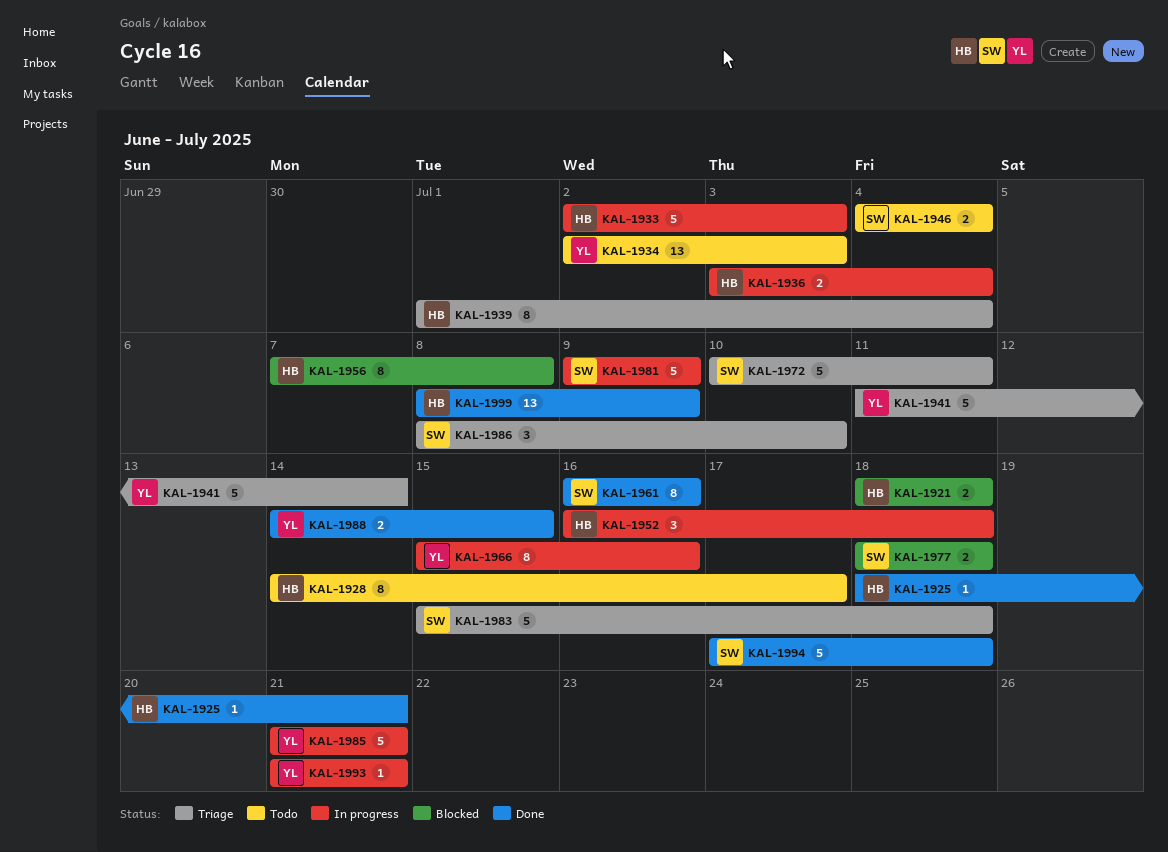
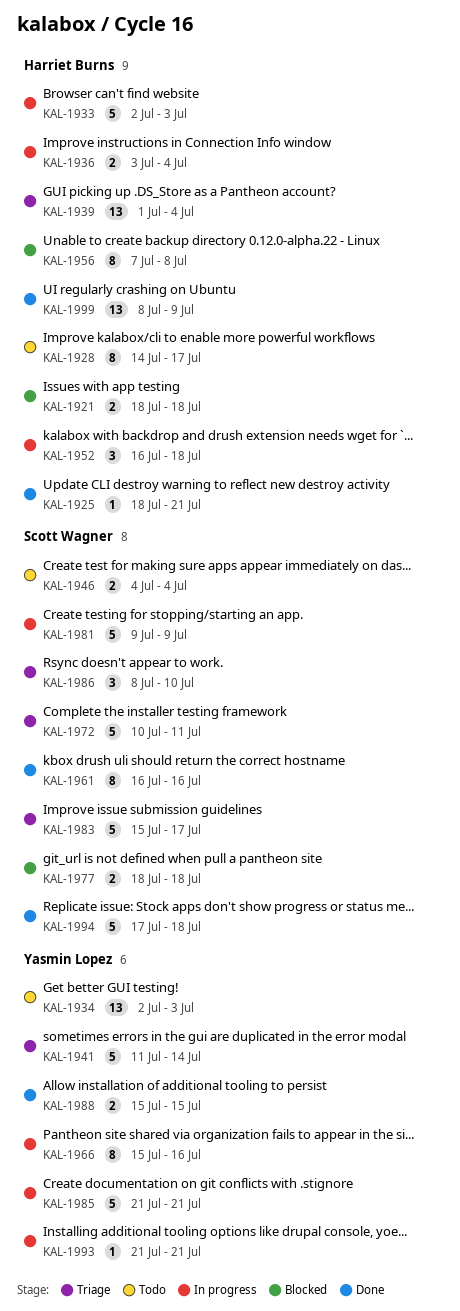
KAL-1939, estimate: 8 -> 13
KAL-1983, due: Jul 18 -> Jul 17
KAL-1988, start: Jul 14 -> Jul 15

